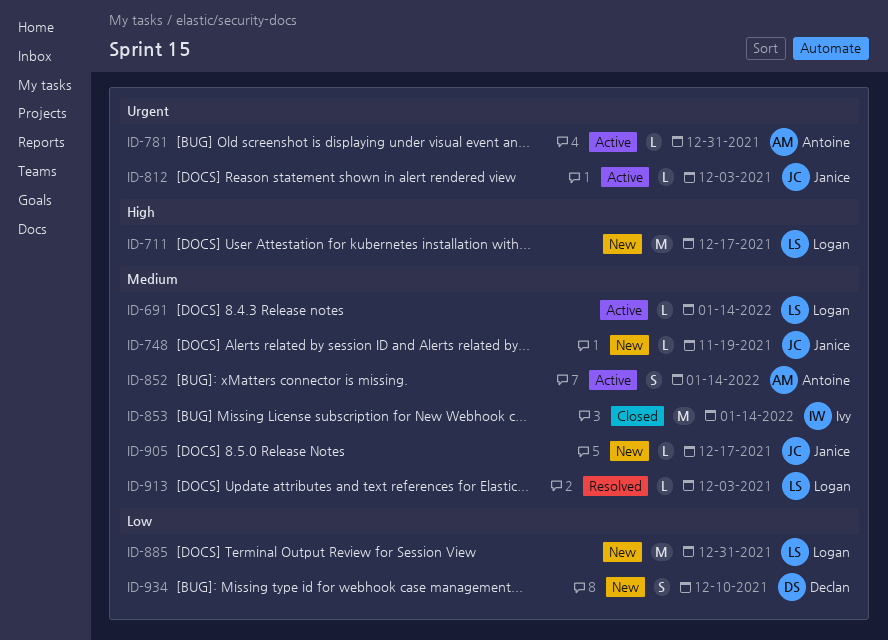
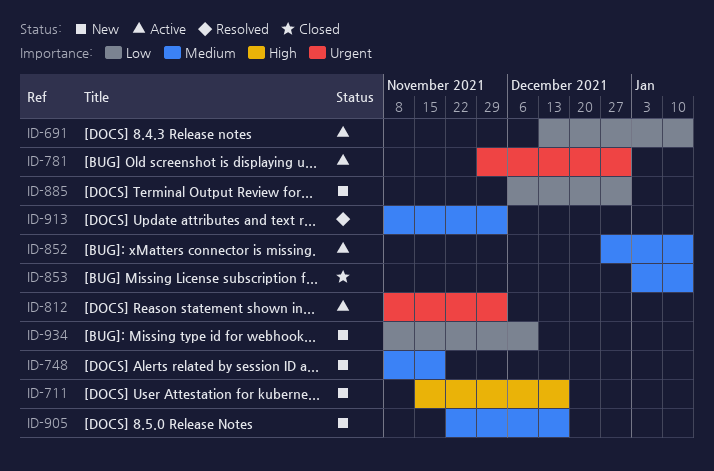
ID-691, priority: Medium -> Low

